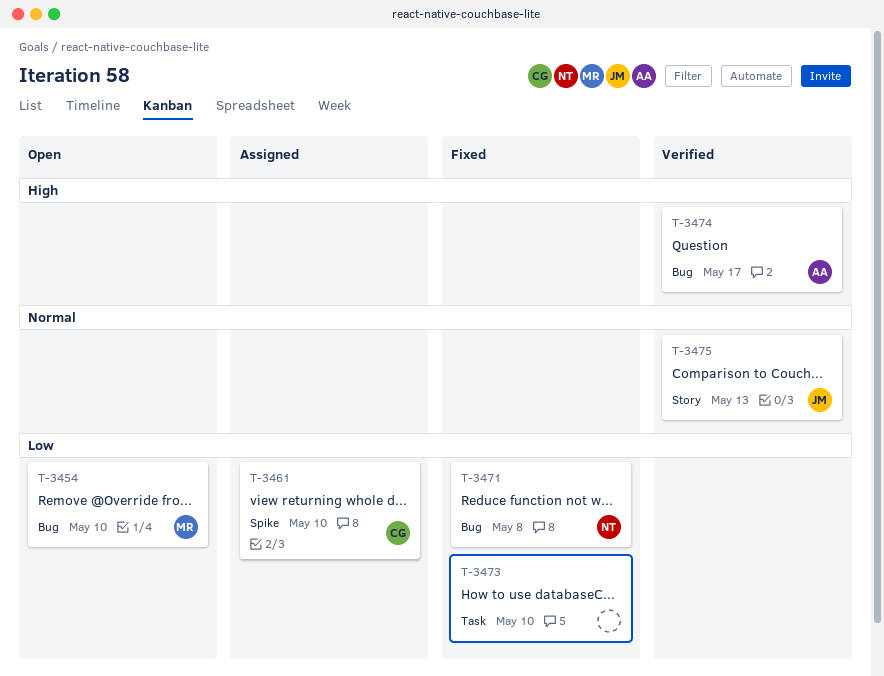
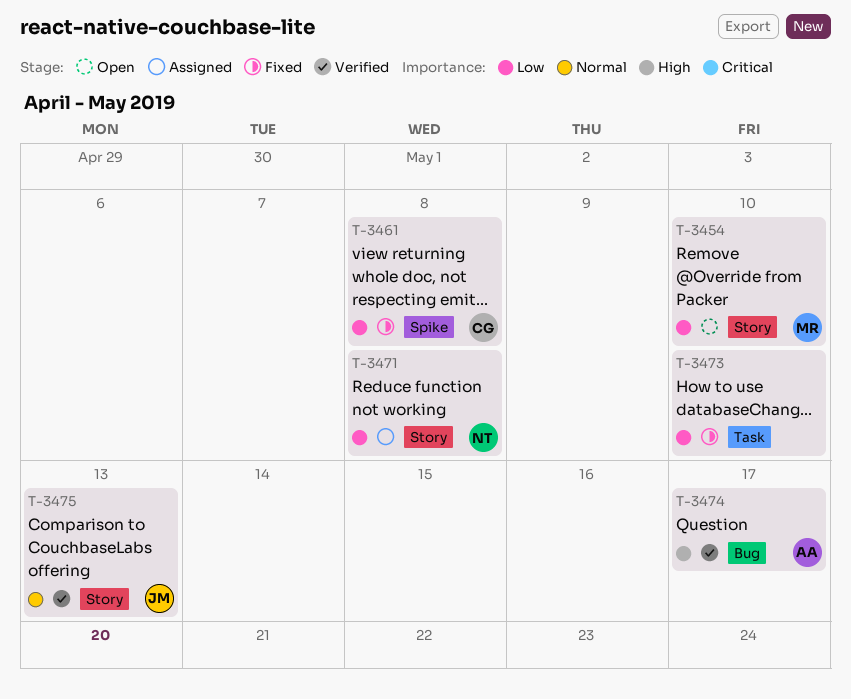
T-3454, label: Bug -> Story
T-3461, status: Assigned -> Fixed
T-3461, due: May 10 -> May 8
T-3471, status: Fixed -> Assigned
T-3471, label: Bug -> Story

